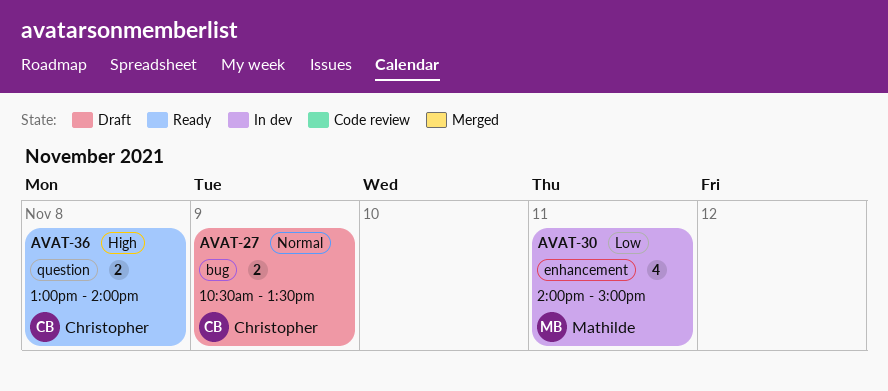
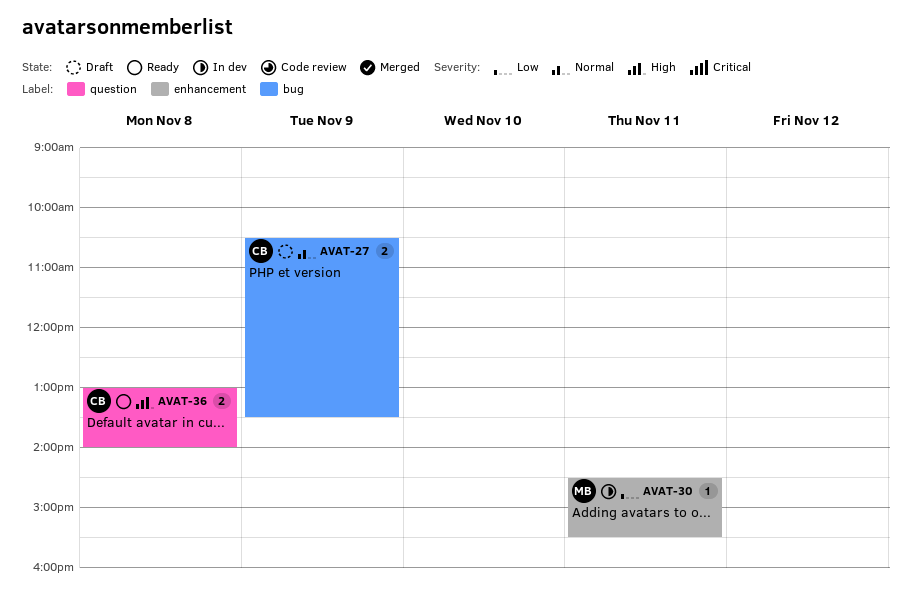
AVAT-30, estimate: 4 -> 1
AVAT-30, begins: 14:00 -> 14:30
AVAT-30, ends: 15:00 -> 15:30

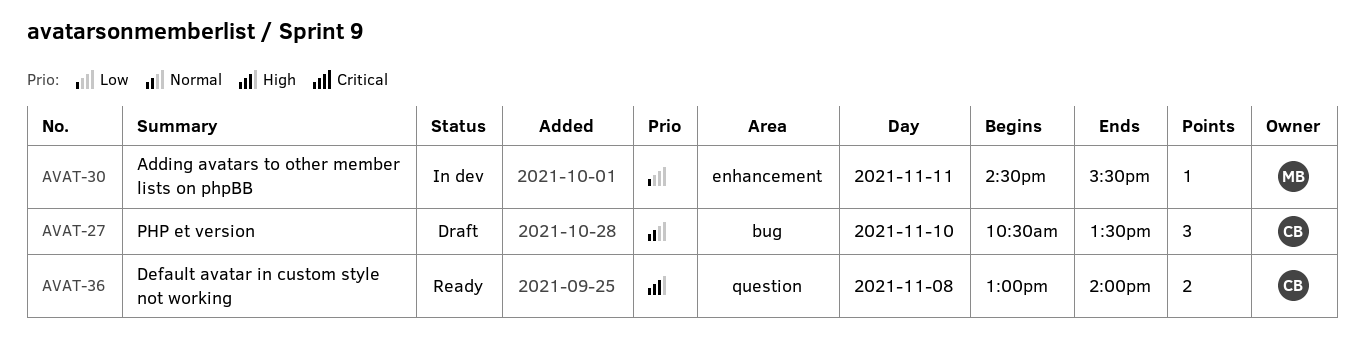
AVAT-27, estimate: 2 -> 3
AVAT-27, day: Nov 9 -> Nov 10

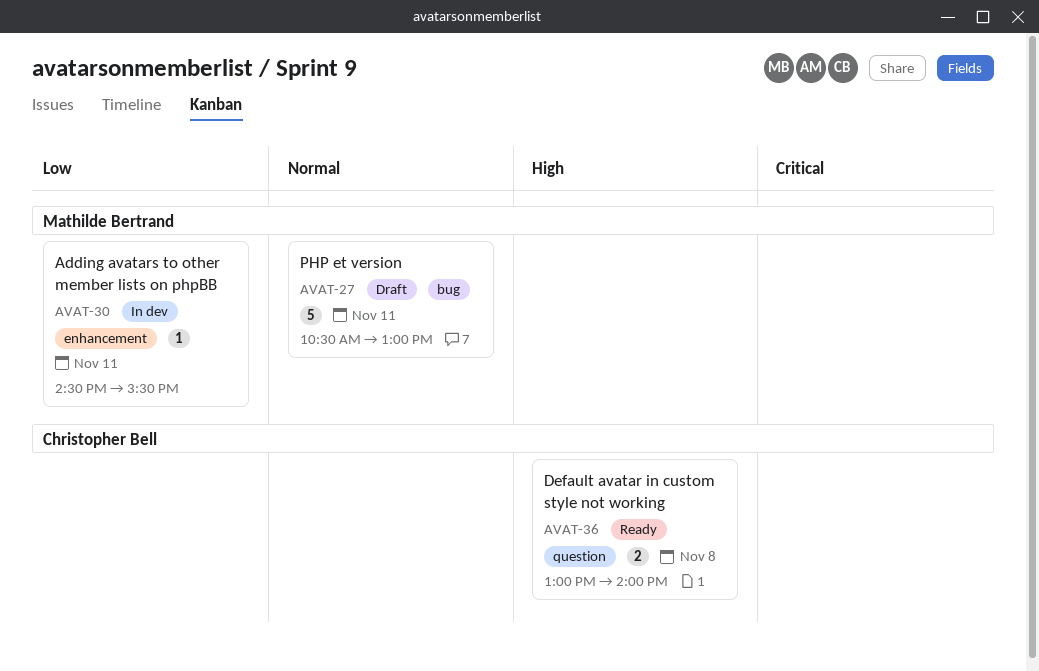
AVAT-27, owner: Christopher Bell -> Mathilde Bertrand
AVAT-27, estimate: 3 -> 5
AVAT-27, day: Nov 10 -> Nov 11
AVAT-27, ends: 13:30 -> 13:00

